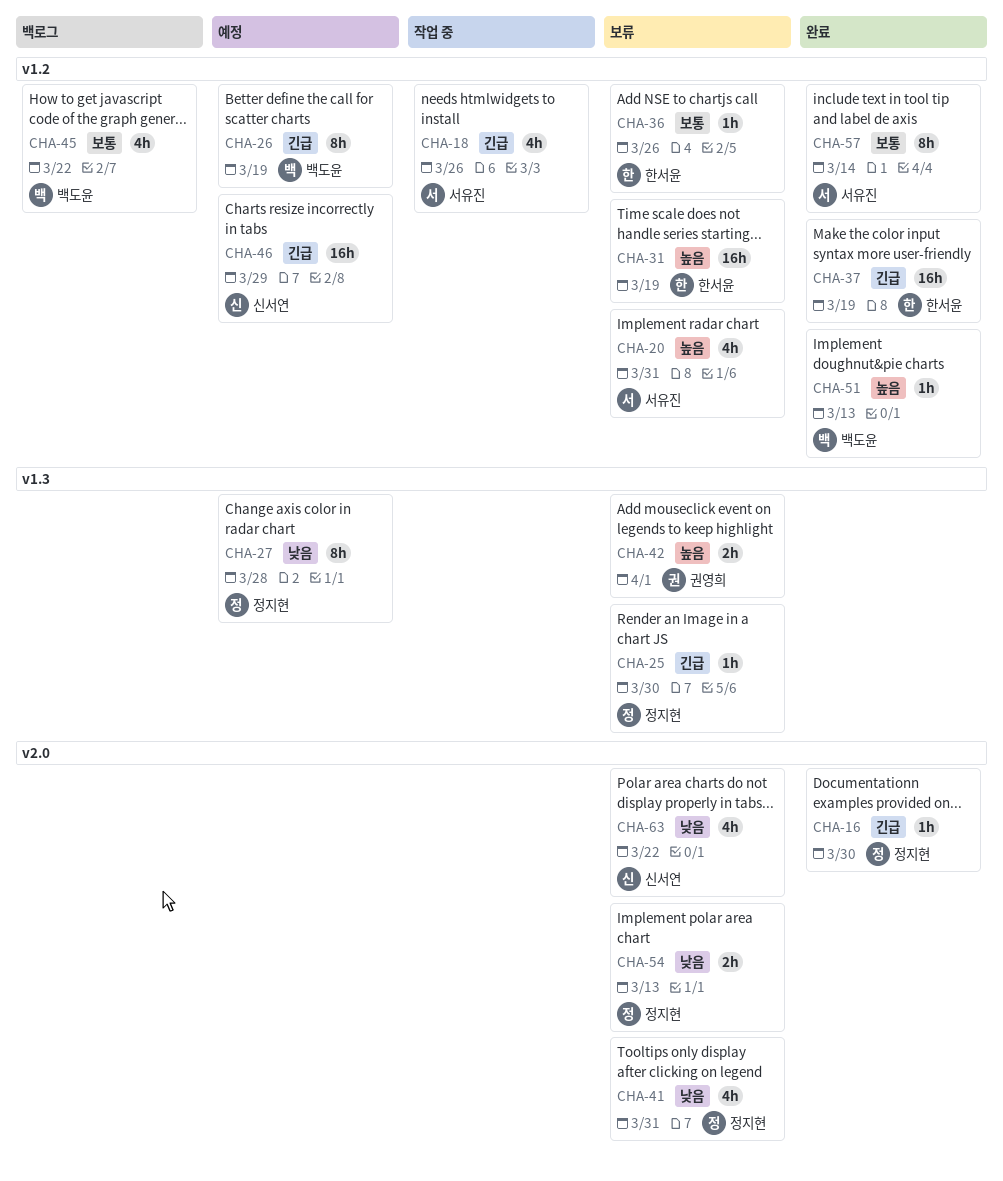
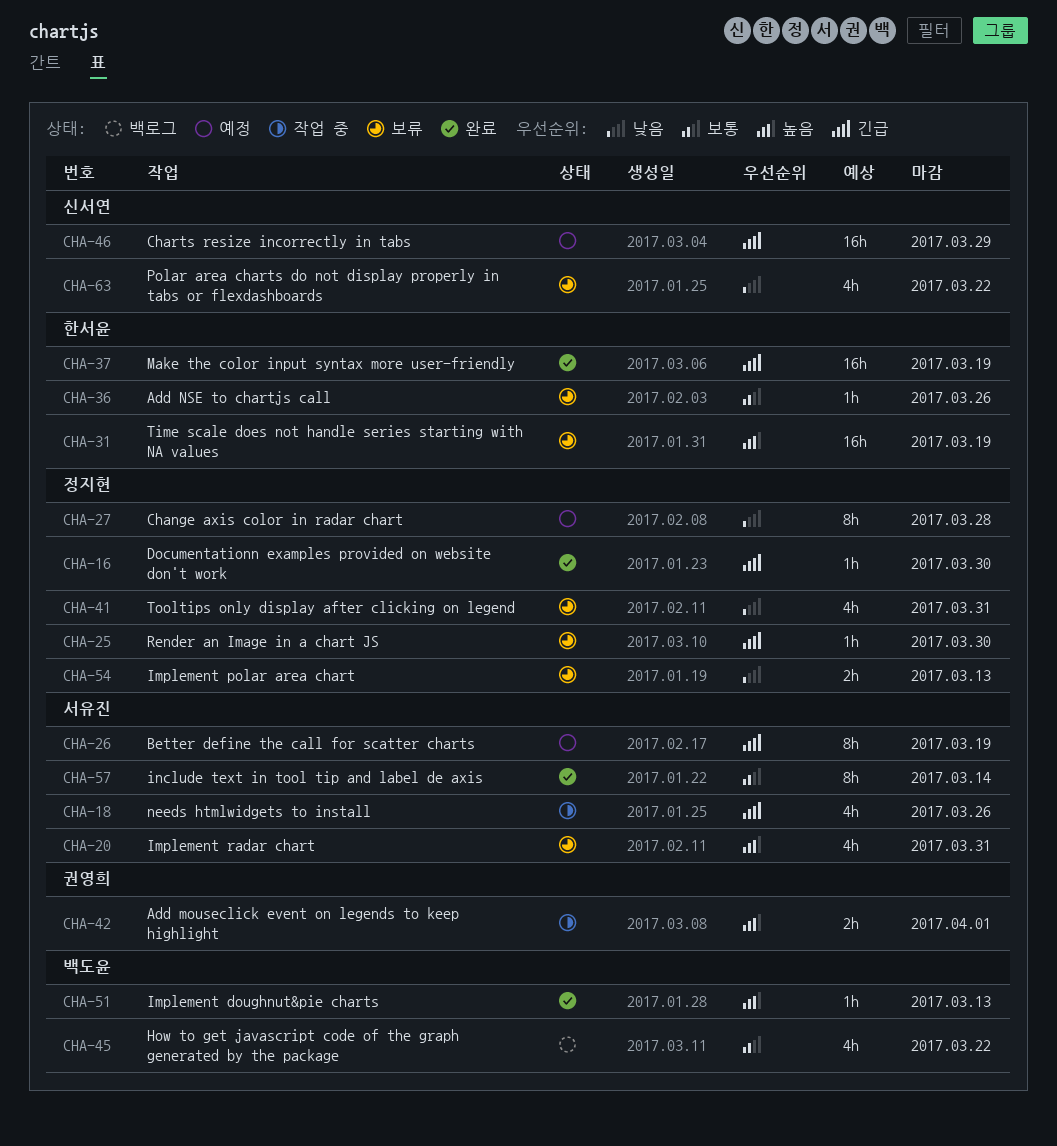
CHA-26, owner: 백도윤 -> 서유진
CHA-42, status: 보류 -> 작업 중

